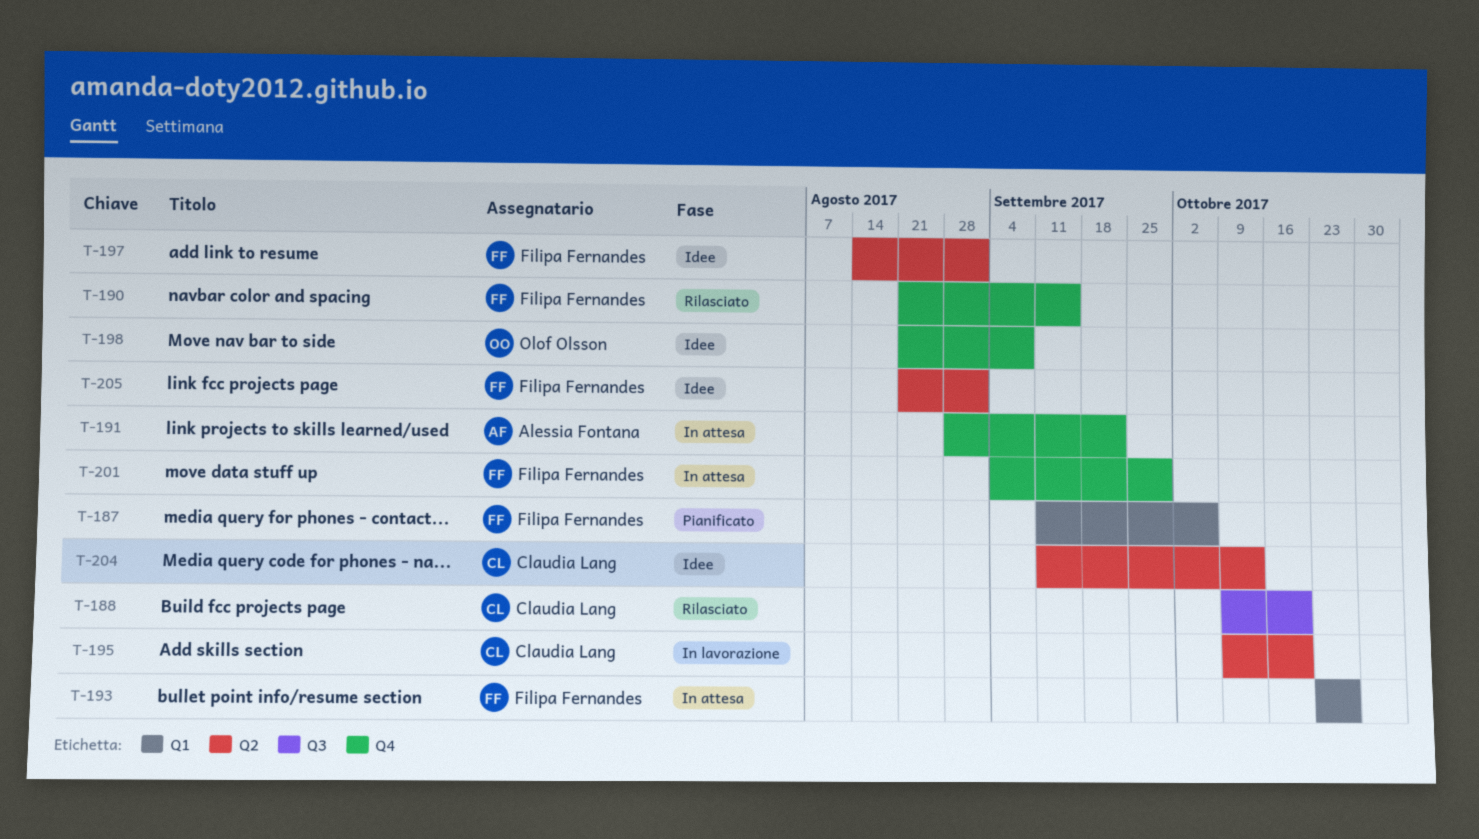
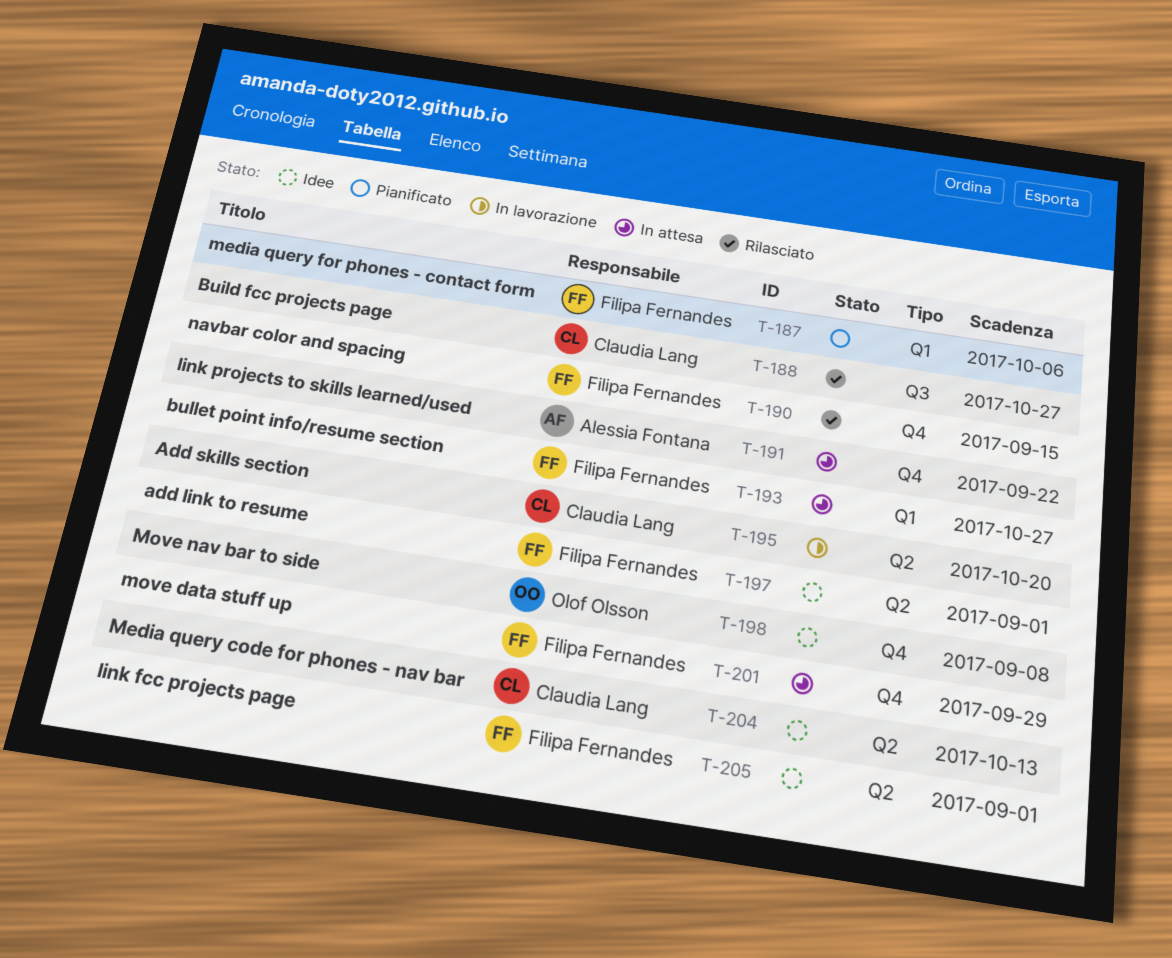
T-188, due: Oct 20 -> Oct 27

